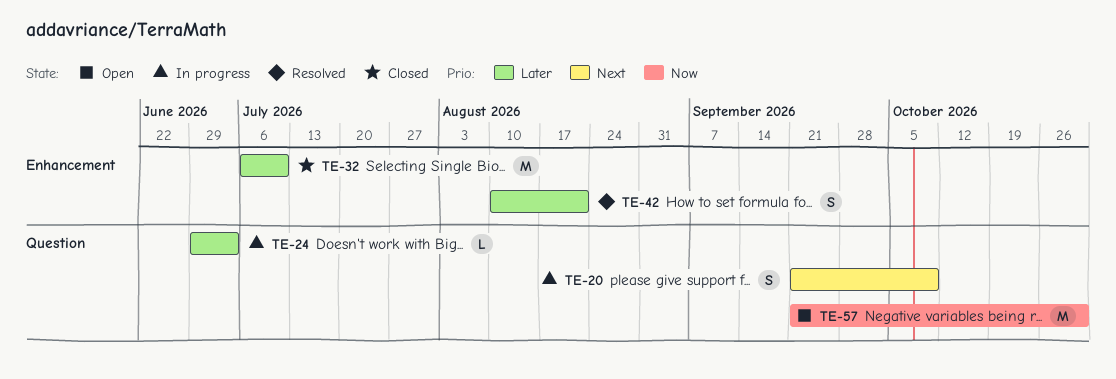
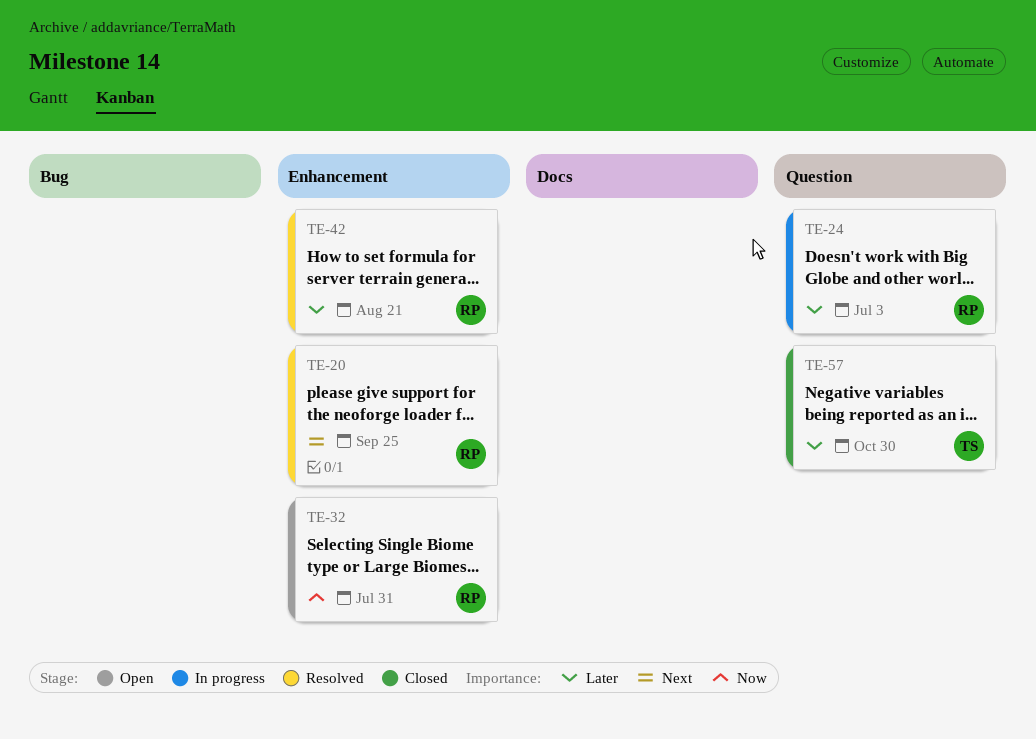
TE-20, status: In progress -> Resolved
TE-20, label: Question -> Enhancement
TE-20, due: Oct 9 -> Sep 25
TE-32, status: Closed -> Open
TE-32, priority: Later -> Now
TE-32, due: Jul 10 -> Jul 31
TE-57, status: Open -> Closed
TE-57, priority: Now -> Later

